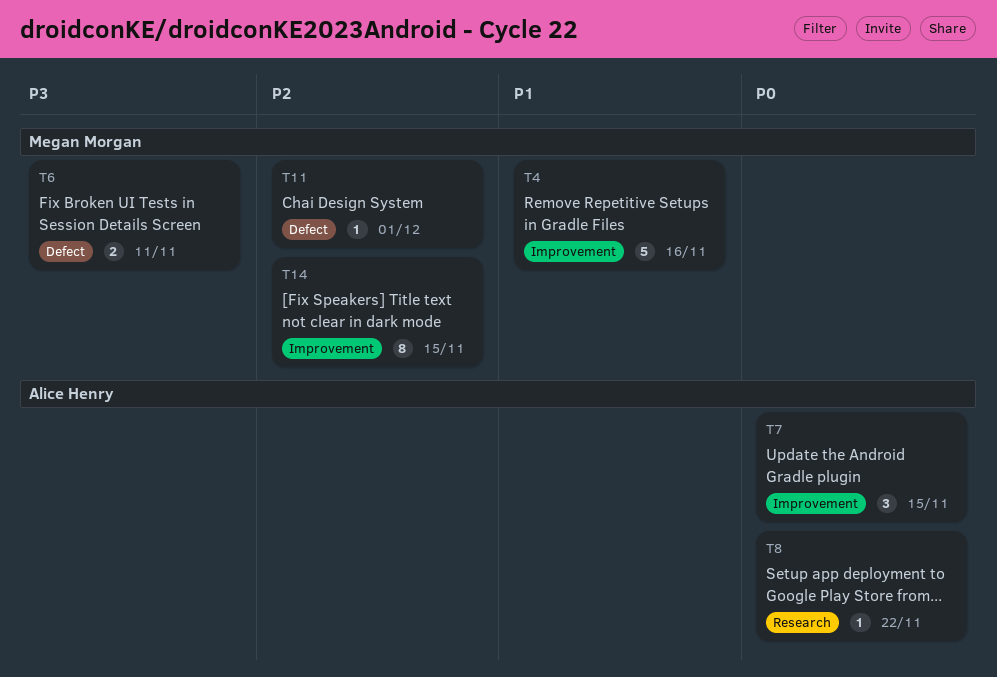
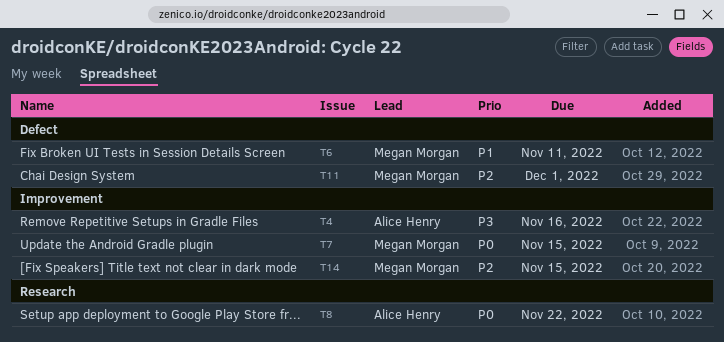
T4, owner: Megan Morgan -> Alice Henry
T4, priority: P1 -> P3
T6, priority: P3 -> P1
T7, owner: Alice Henry -> Megan Morgan

